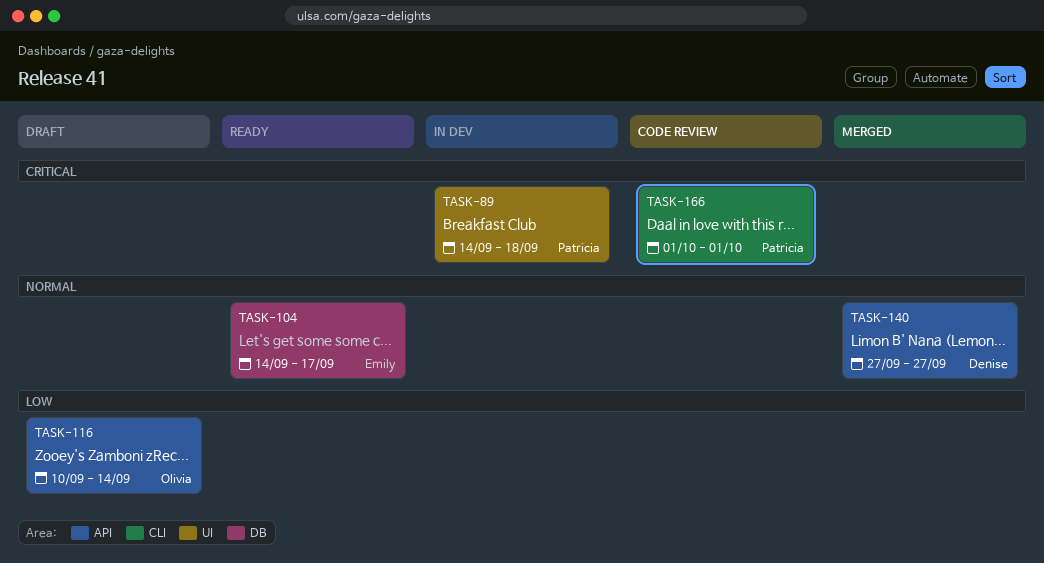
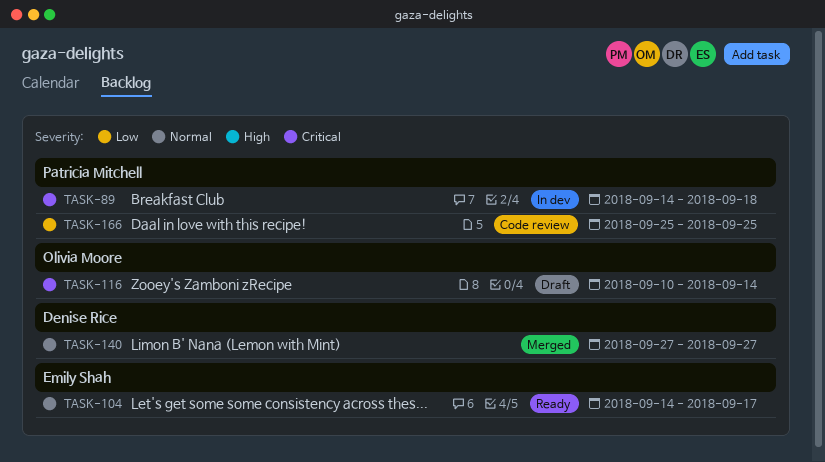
TASK-116, priority: Low -> Critical
TASK-166, priority: Critical -> Low
TASK-166, start: Oct 1 -> Sep 25
TASK-166, due: Oct 1 -> Sep 25

